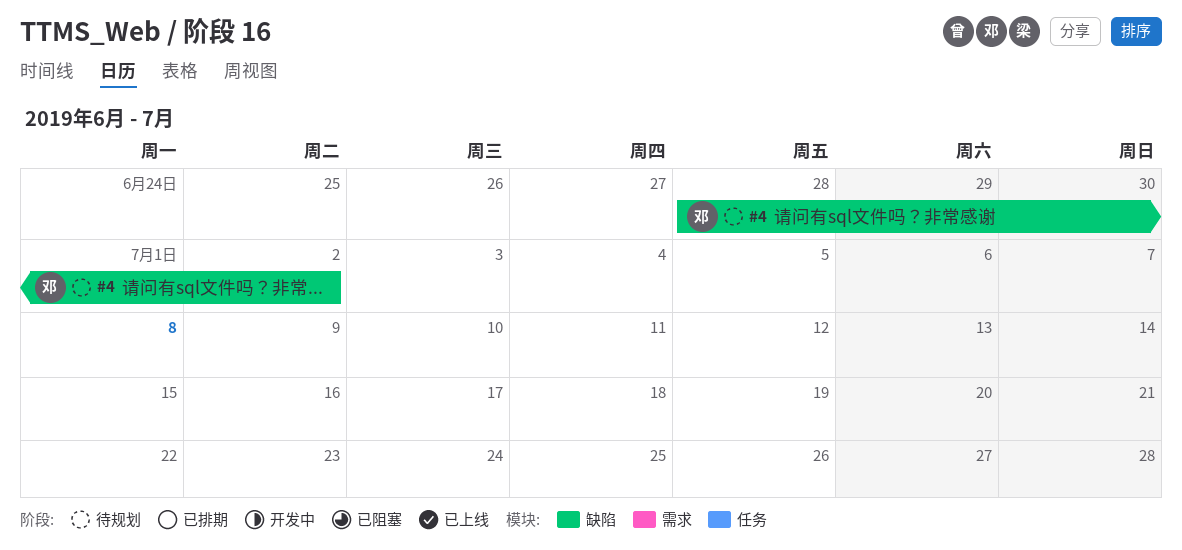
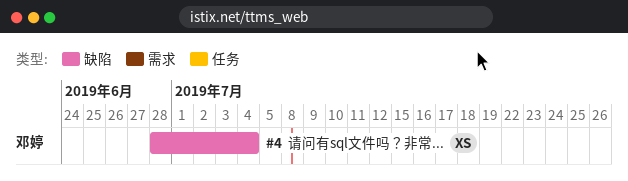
#4, due: Jul 2 -> Jul 4

